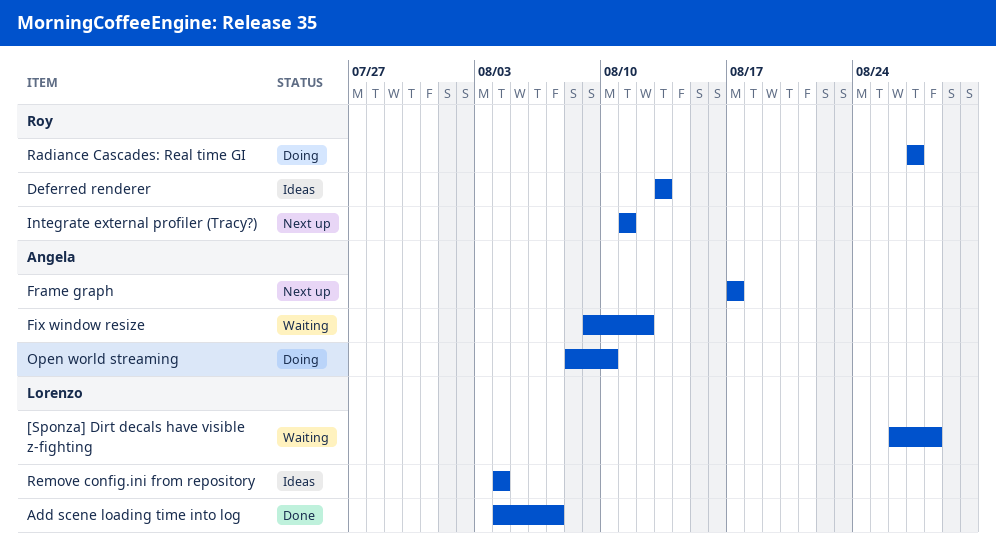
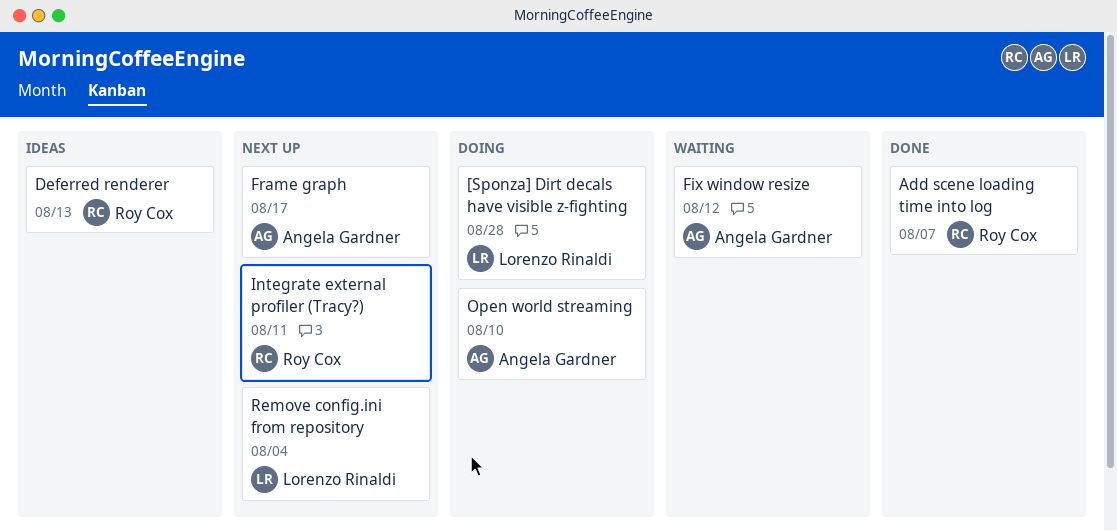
[Sponza] Dirt decals have visible z-fighting, status: Waiting -> Doing
Add scene loading time into log, owner: Lorenzo Rinaldi -> Roy Cox
Radiance Cascades: Real time GI: present -> none
Remove config.ini from repository, status: Ideas -> Next up

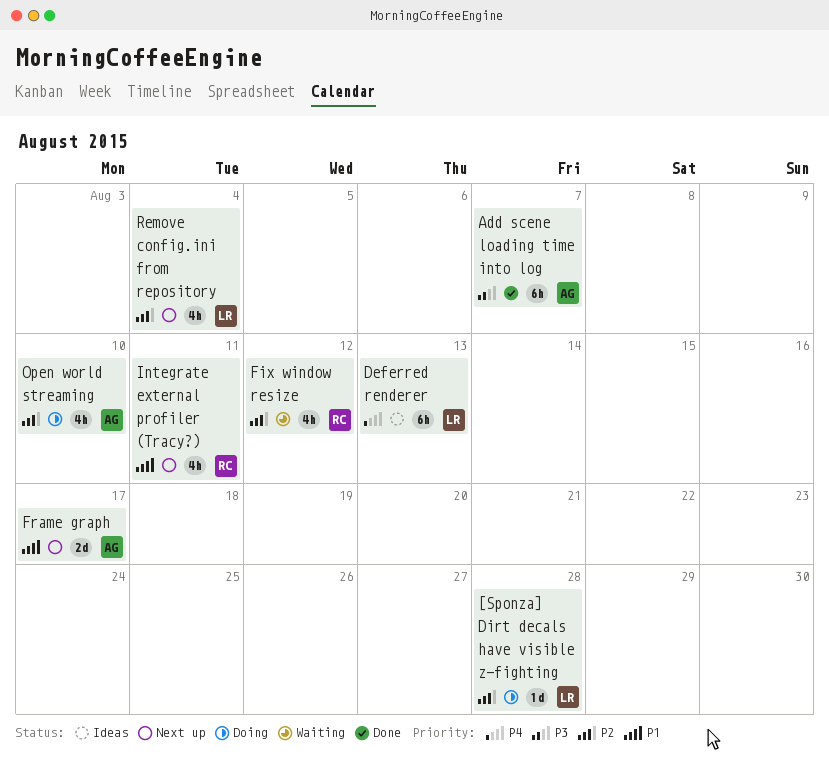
Add scene loading time into log, owner: Roy Cox -> Angela Gardner
Deferred renderer, owner: Roy Cox -> Lorenzo Rinaldi
Fix window resize, owner: Angela Gardner -> Roy Cox

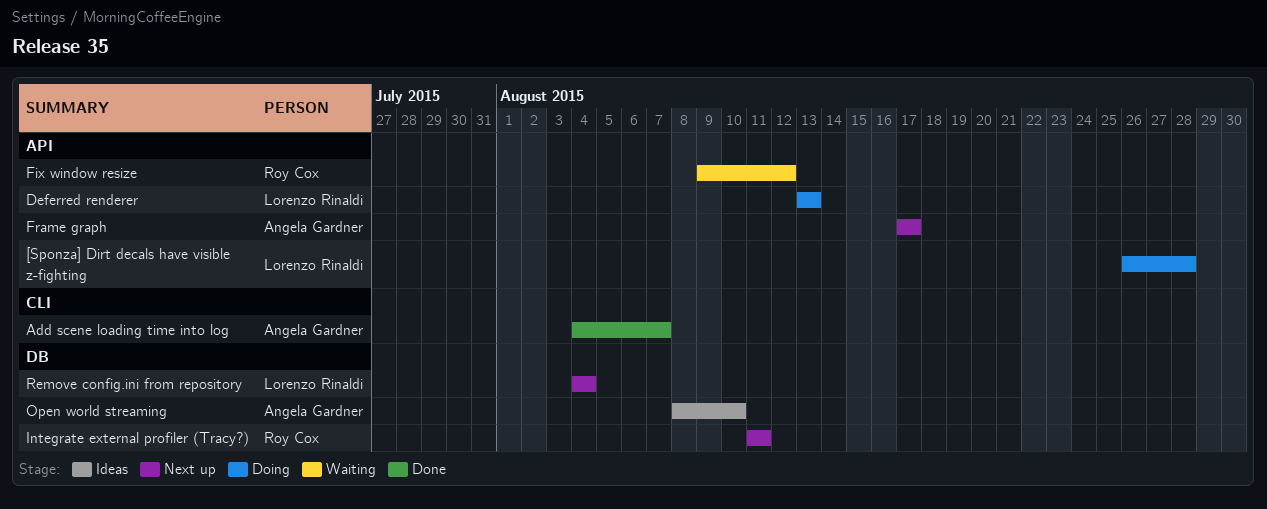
Deferred renderer, status: Ideas -> Doing
Open world streaming, status: Doing -> Ideas

